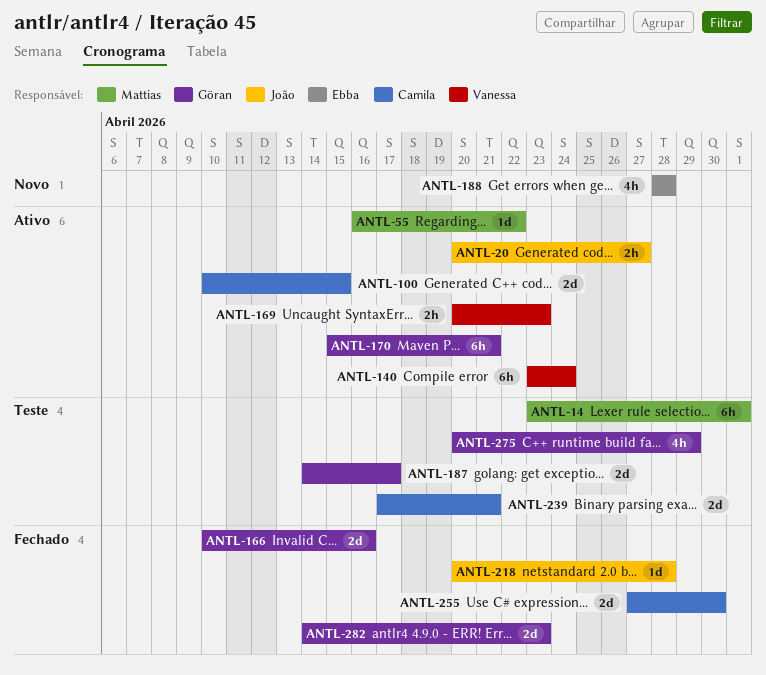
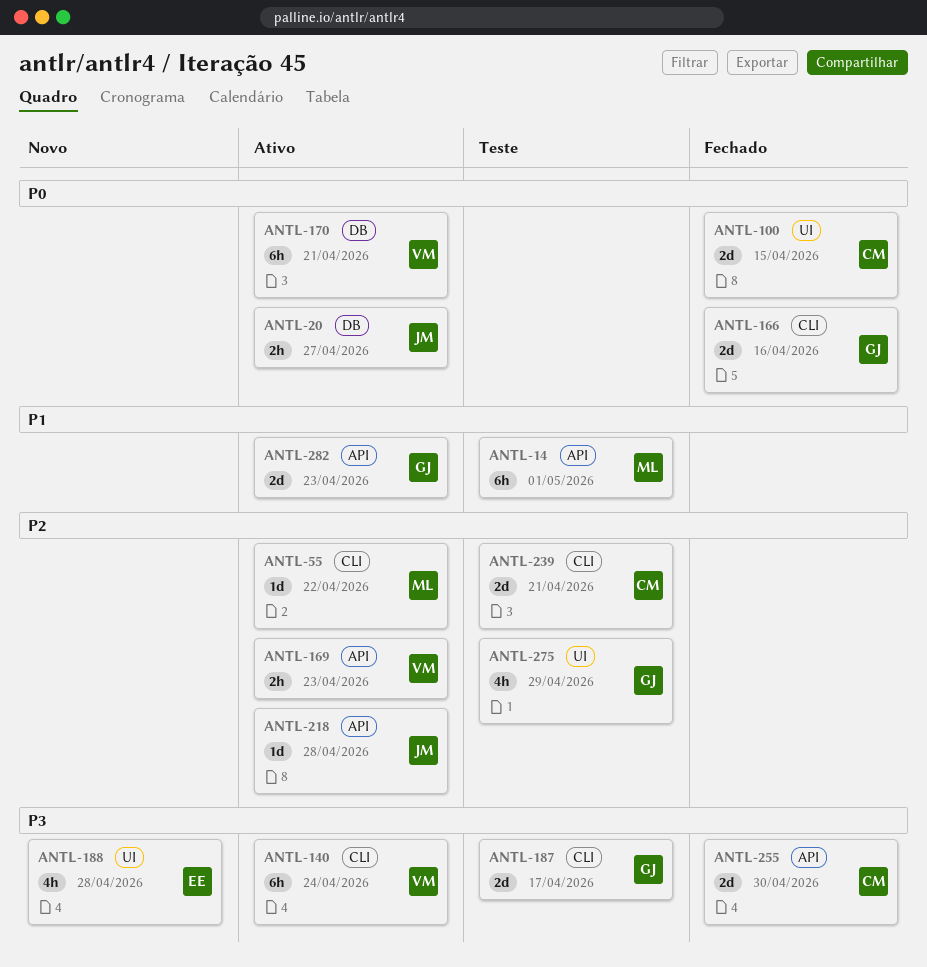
ANTL-100, status: Ativo -> Fechado
ANTL-170, owner: Göran -> Vanessa
ANTL-218, status: Fechado -> Ativo
ANTL-282, status: Fechado -> Ativo

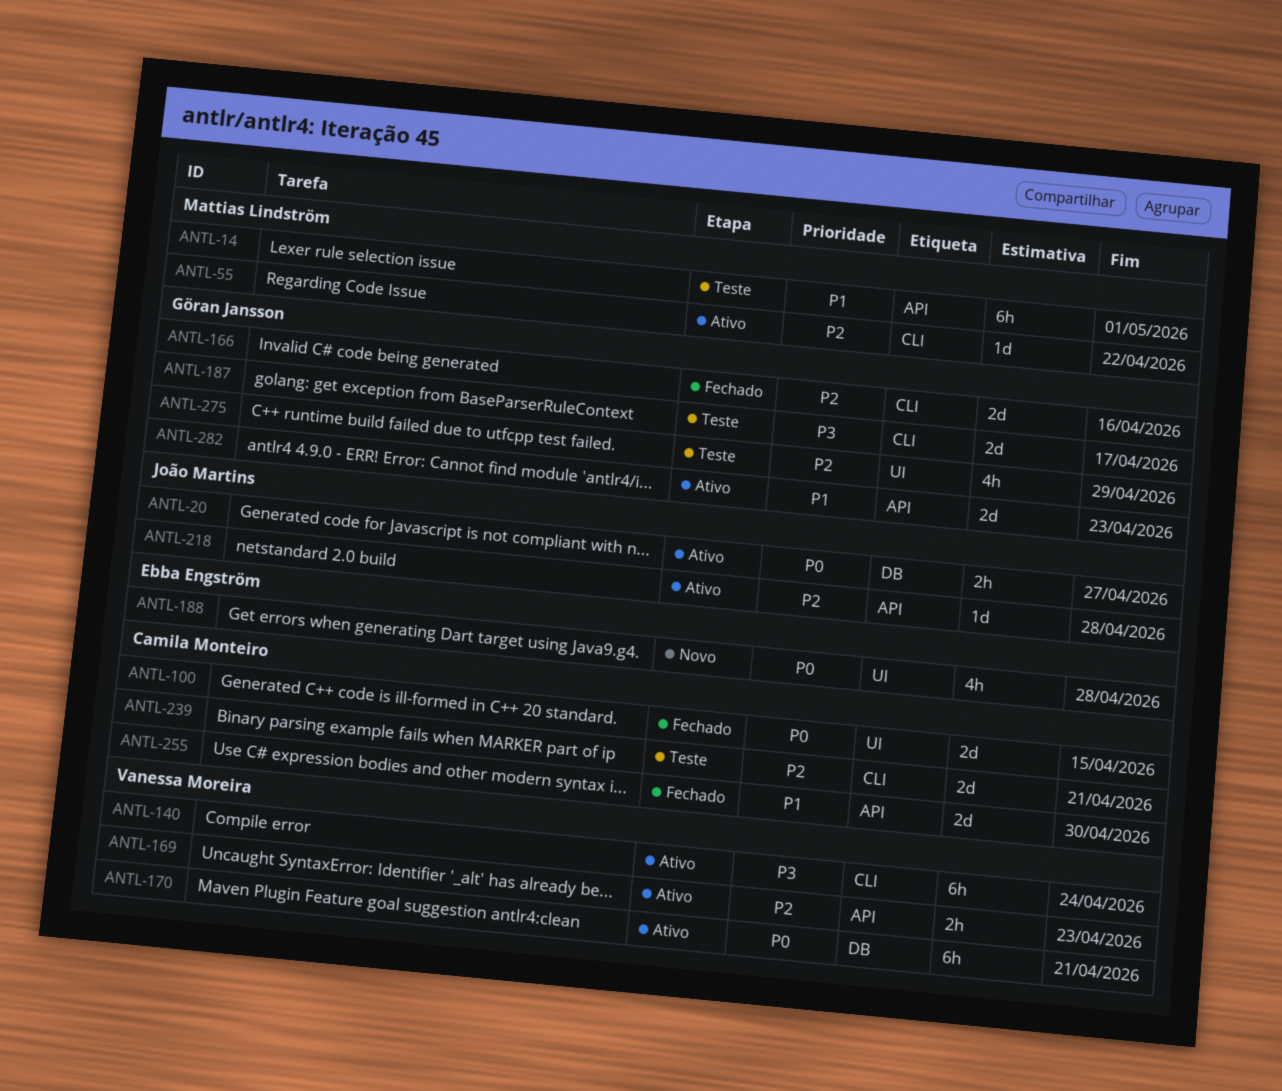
ANTL-166, priority: P0 -> P2
ANTL-188, priority: P3 -> P0
ANTL-255, priority: P3 -> P1

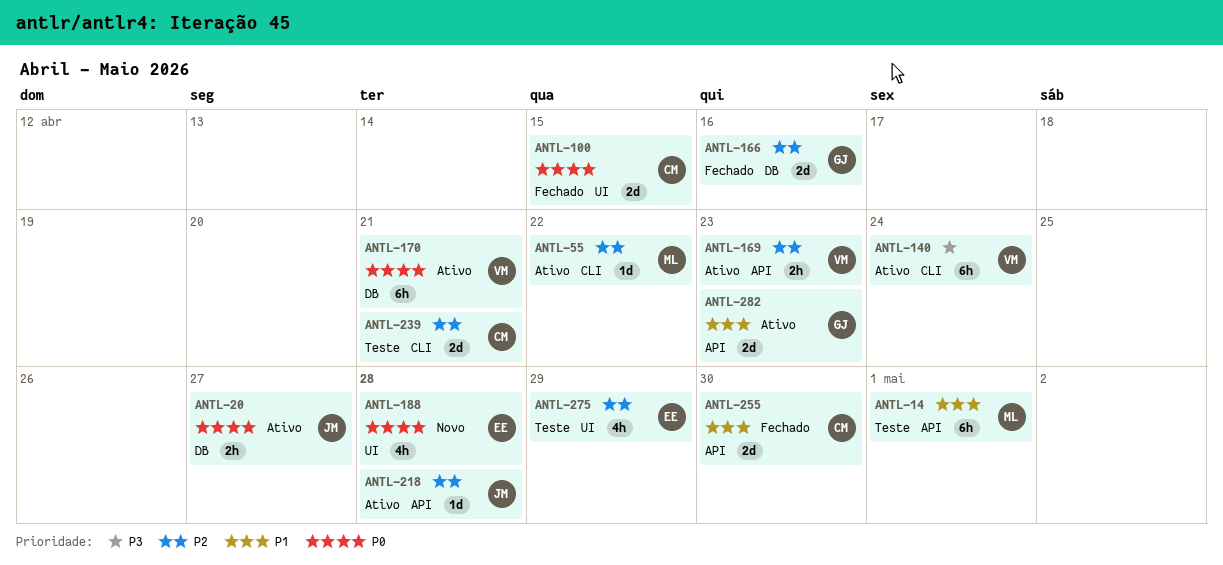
ANTL-166, label: CLI -> DB
ANTL-187: present -> none
ANTL-275, owner: Göran Jansson -> Ebba Engström

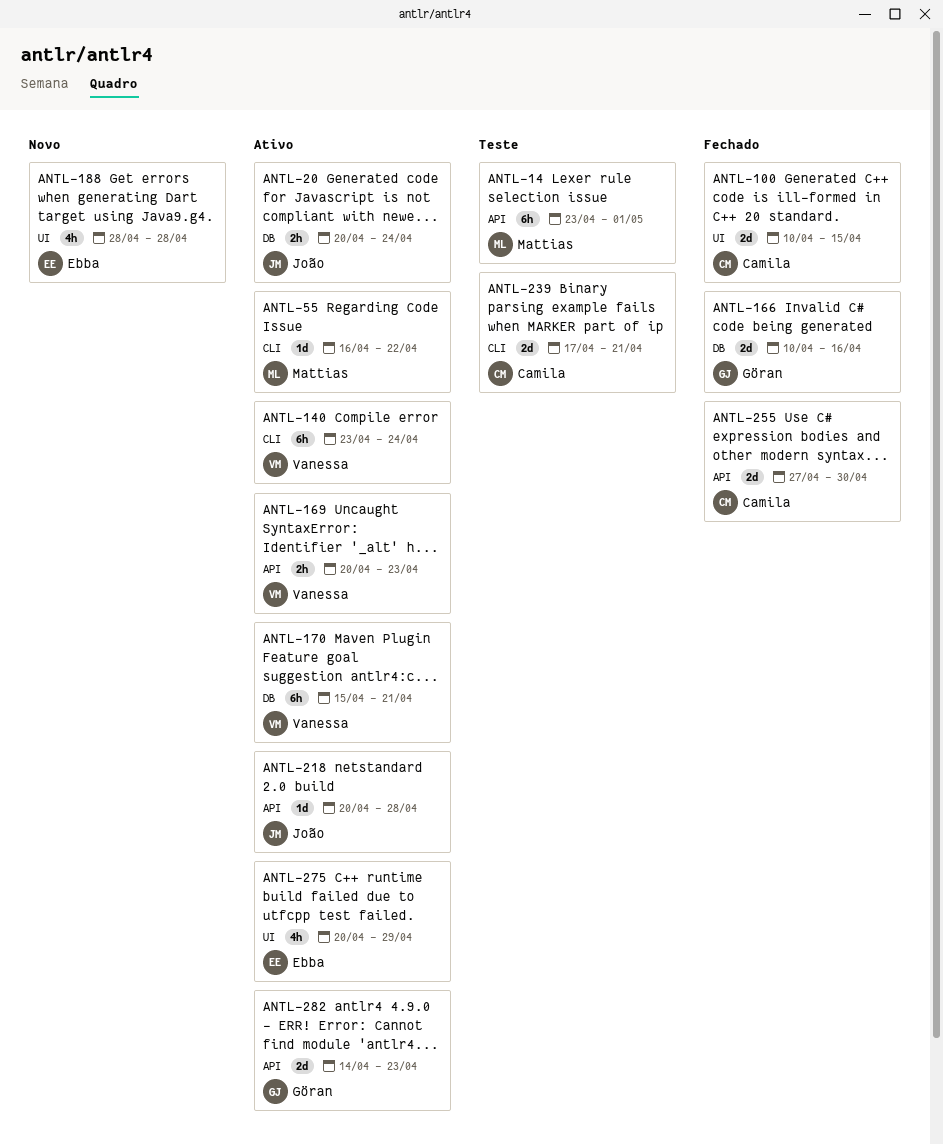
ANTL-20, due: Apr 27 -> Apr 24
ANTL-275, status: Teste -> Ativo

